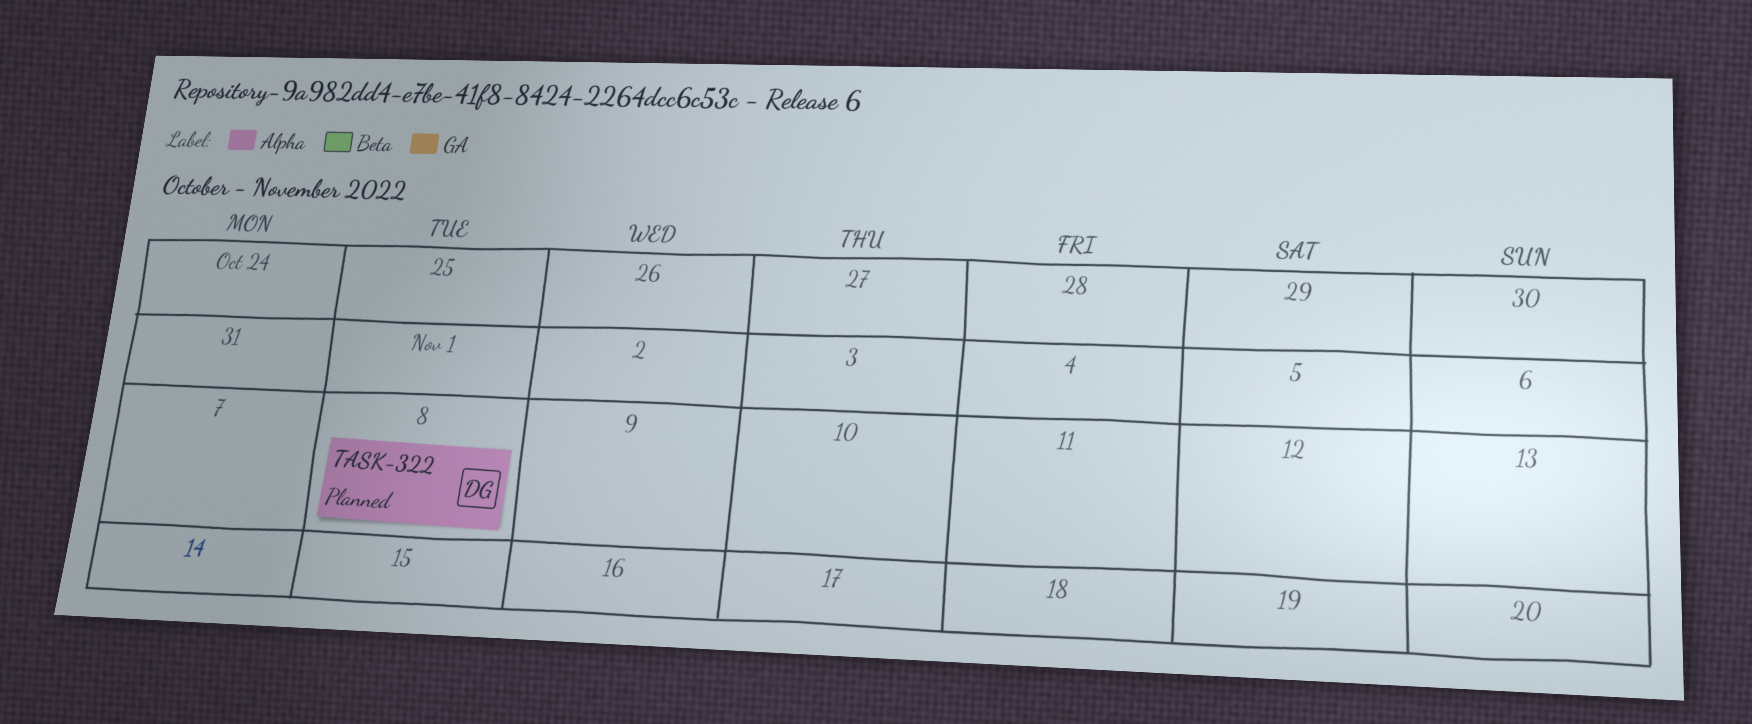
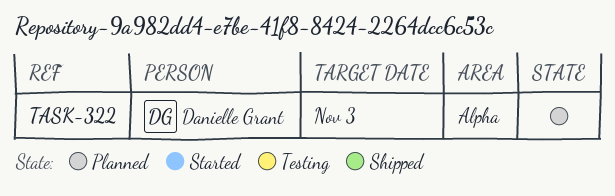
TASK-322, due: Nov 8 -> Nov 3

